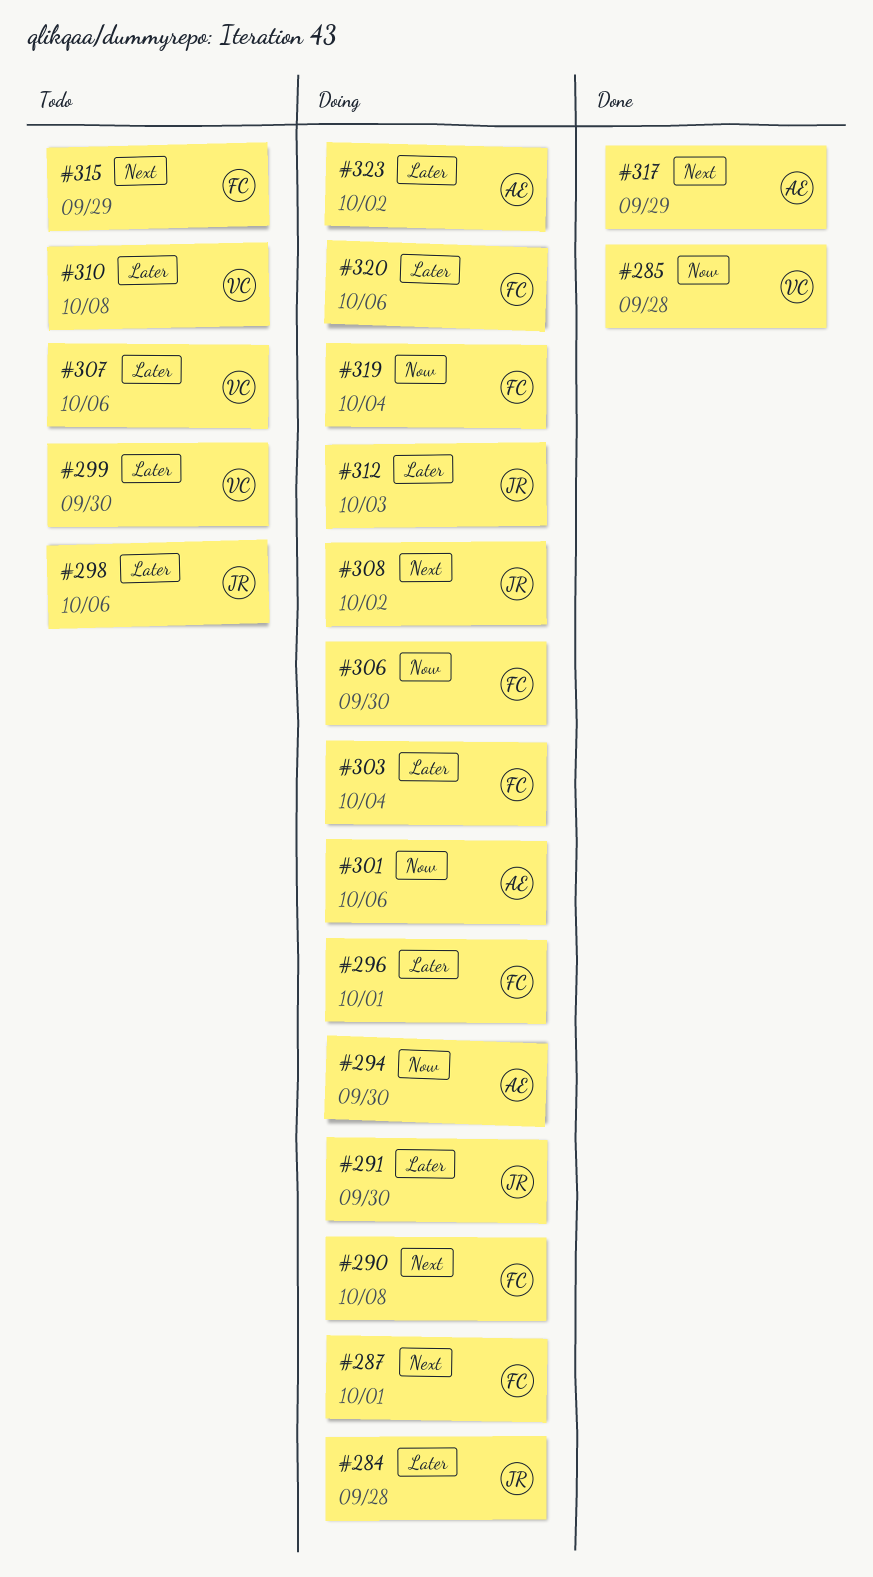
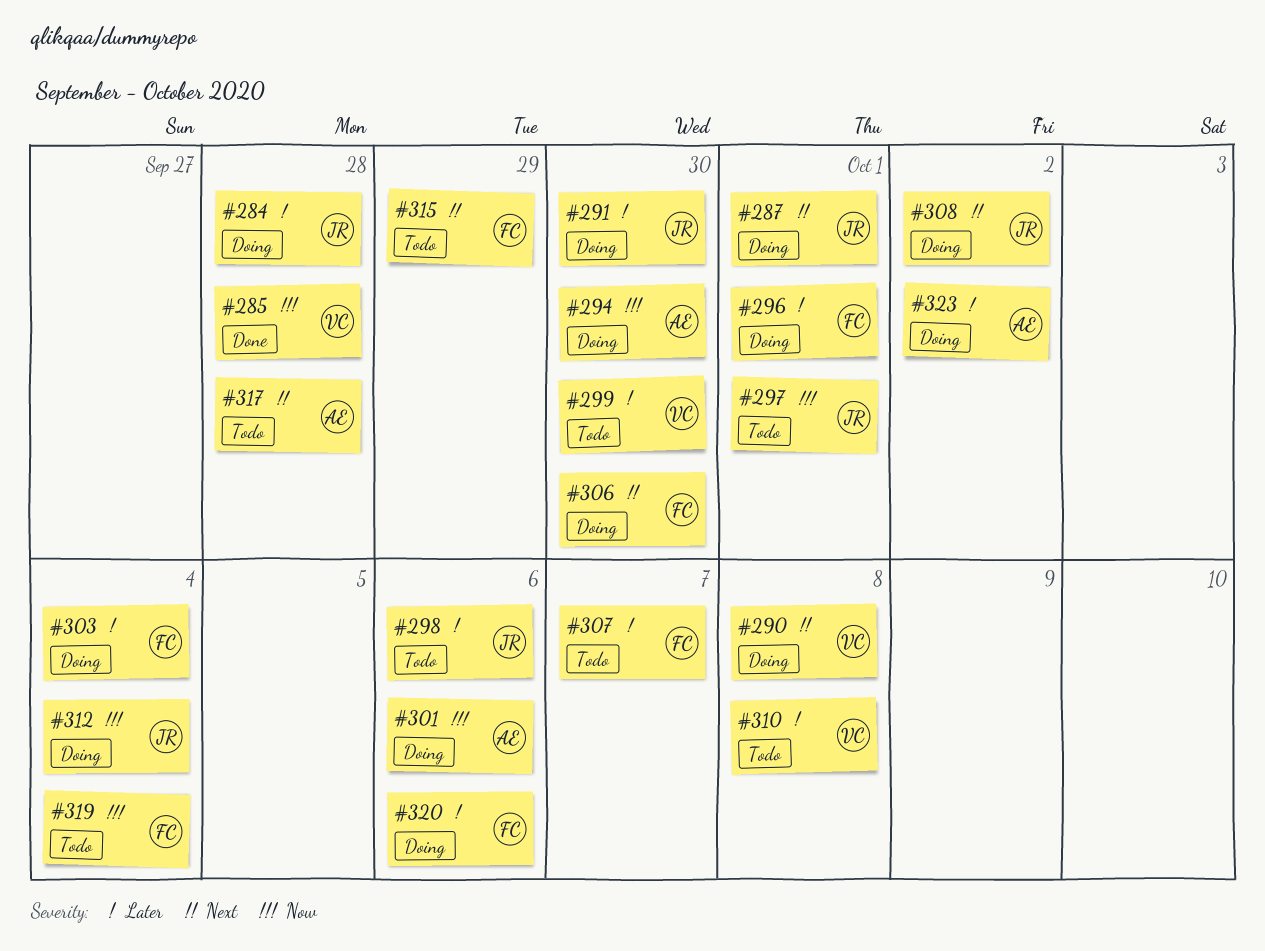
#287, owner: FC -> JR
#290, owner: FC -> VC
#297: none -> present
#306, priority: Now -> Next
#307, owner: VC -> FC
#307, due: Oct 6 -> Oct 7
#312, priority: Later -> Now
#312, due: Oct 3 -> Oct 4
#317, status: Done -> Todo
#317, due: Sep 29 -> Sep 28
#319, status: Doing -> Todo

